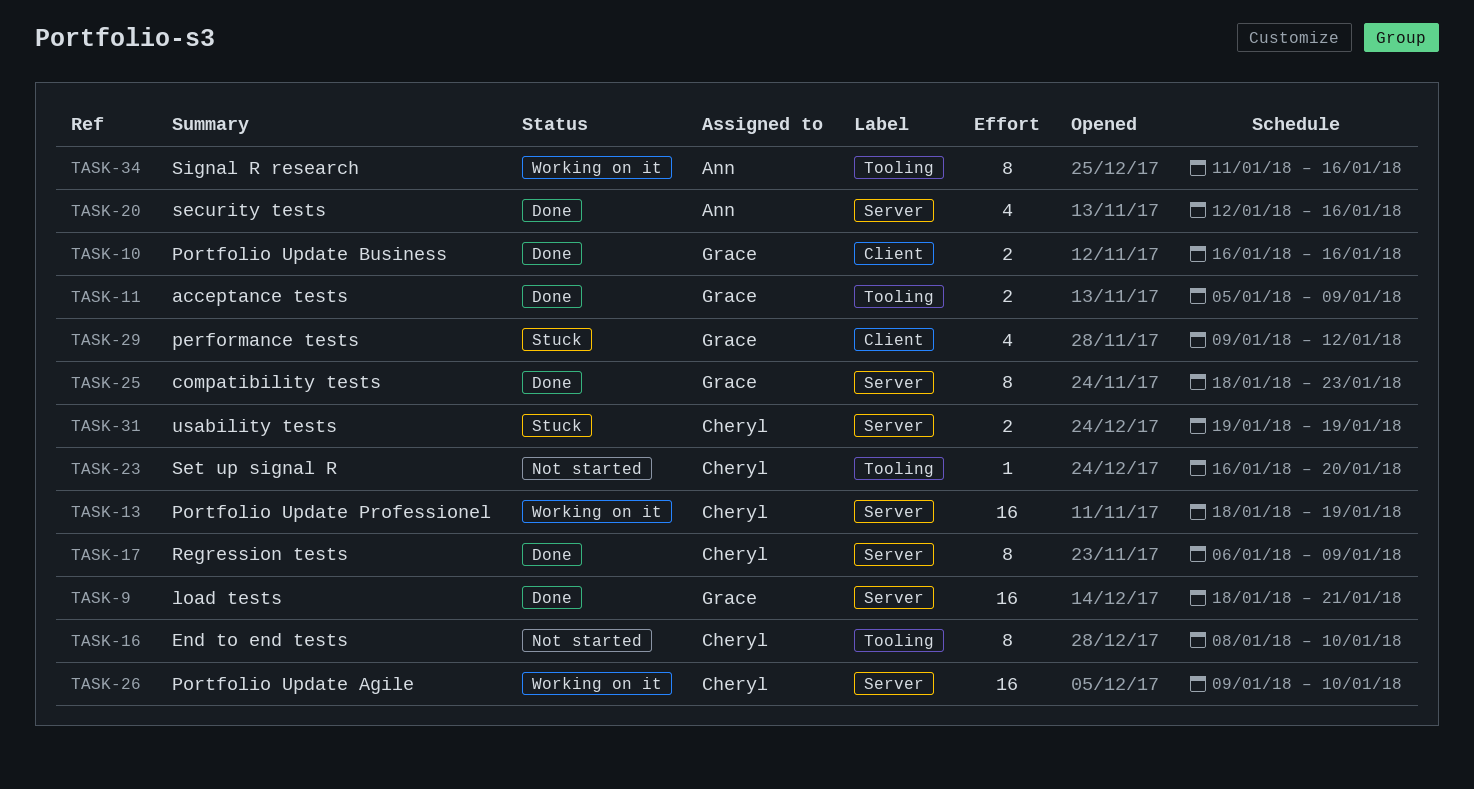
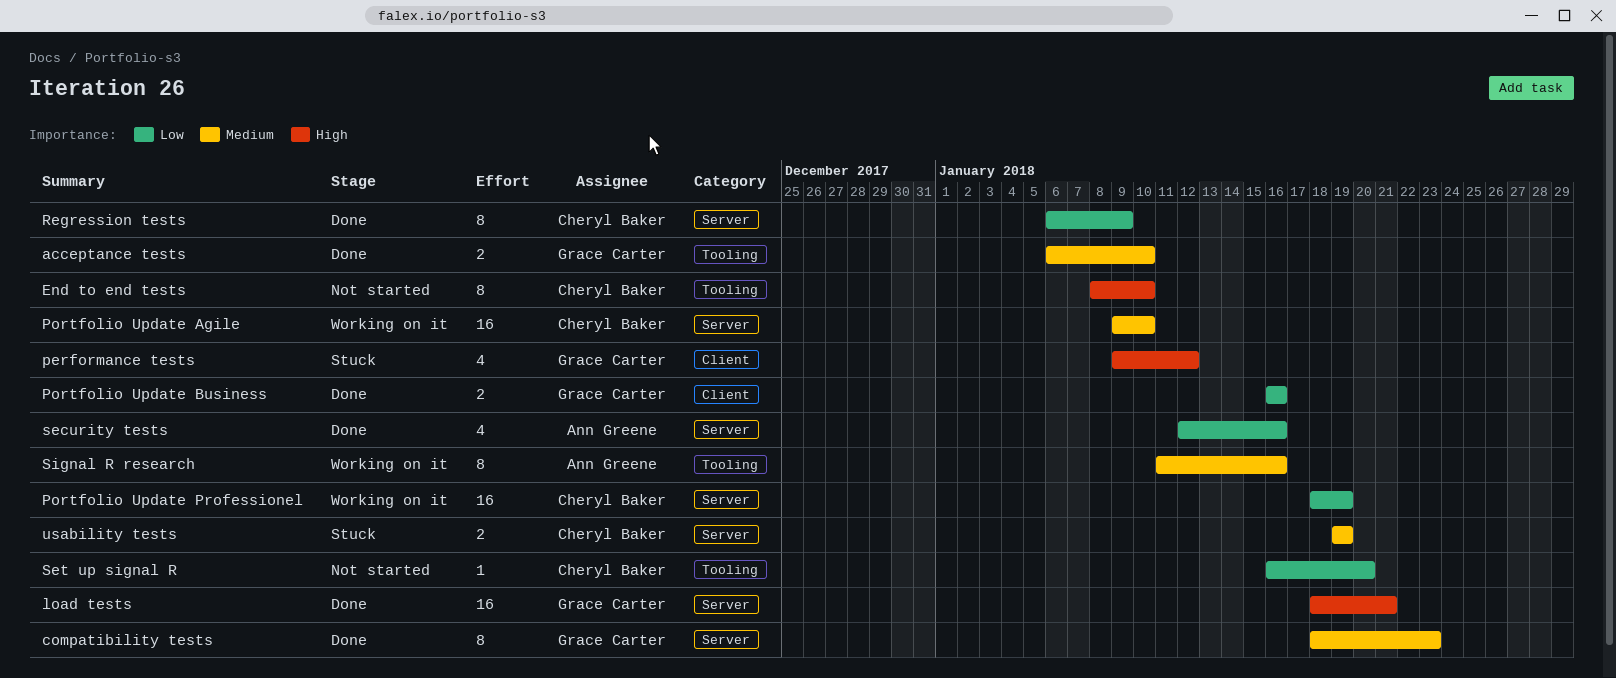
acceptance tests, start: Jan 5 -> Jan 6
acceptance tests, due: Jan 9 -> Jan 10

